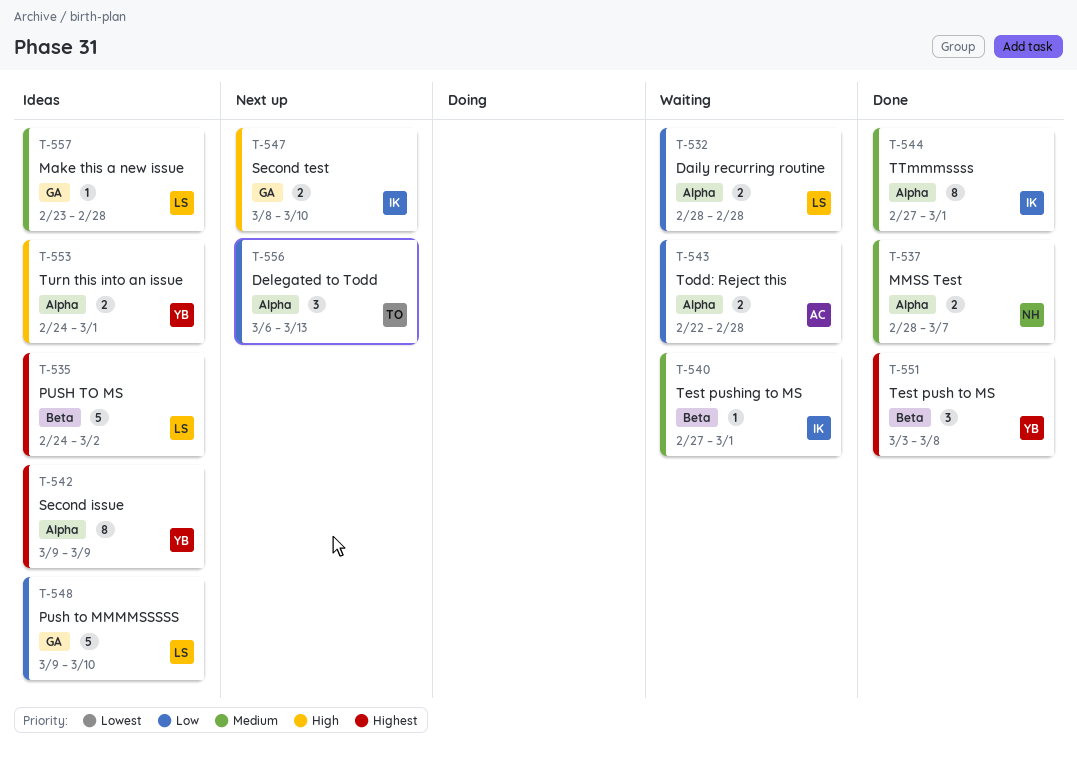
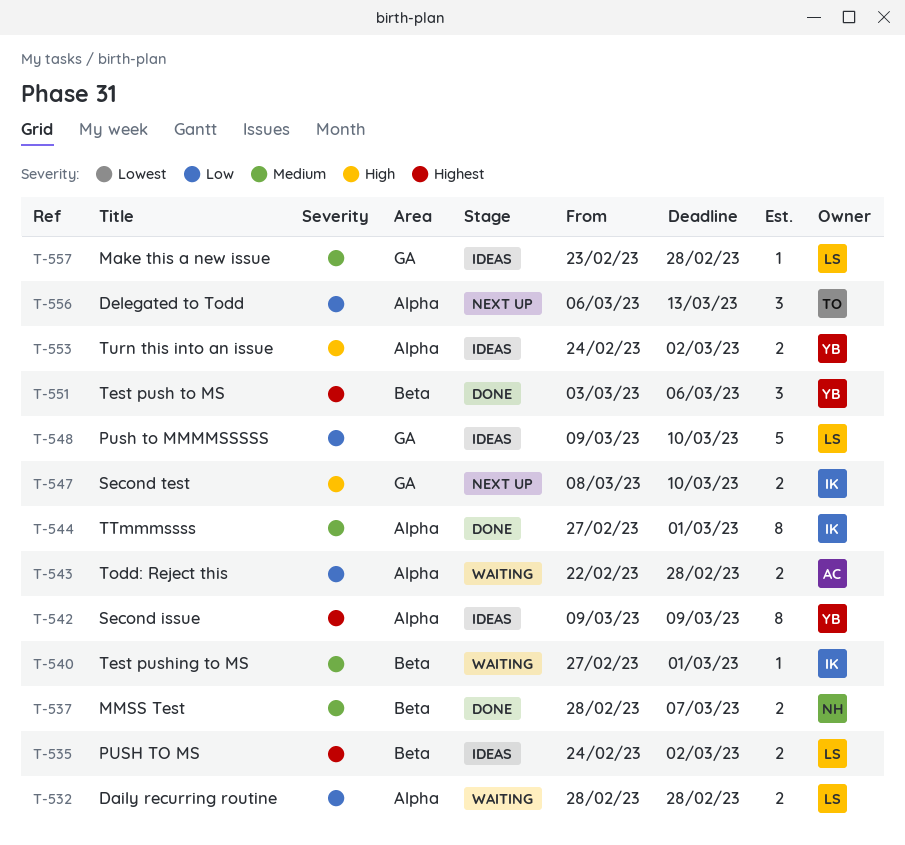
T-535, estimate: 5 -> 2
T-537, label: Alpha -> Beta
T-551, due: Mar 8 -> Mar 6
T-553, due: Mar 1 -> Mar 2

